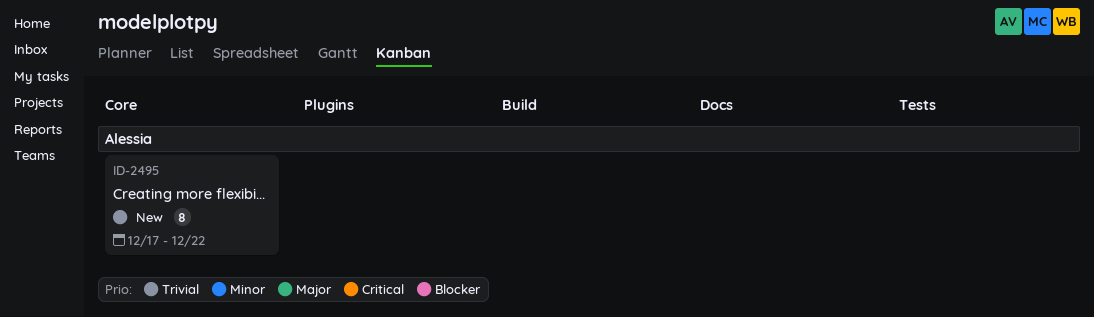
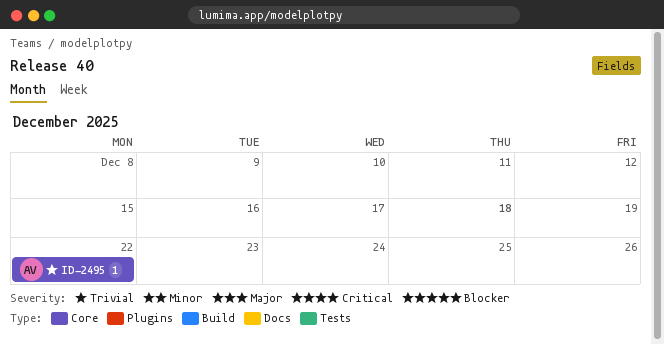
ID-2495, estimate: 8 -> 1
ID-2495, start: Dec 17 -> Dec 22

